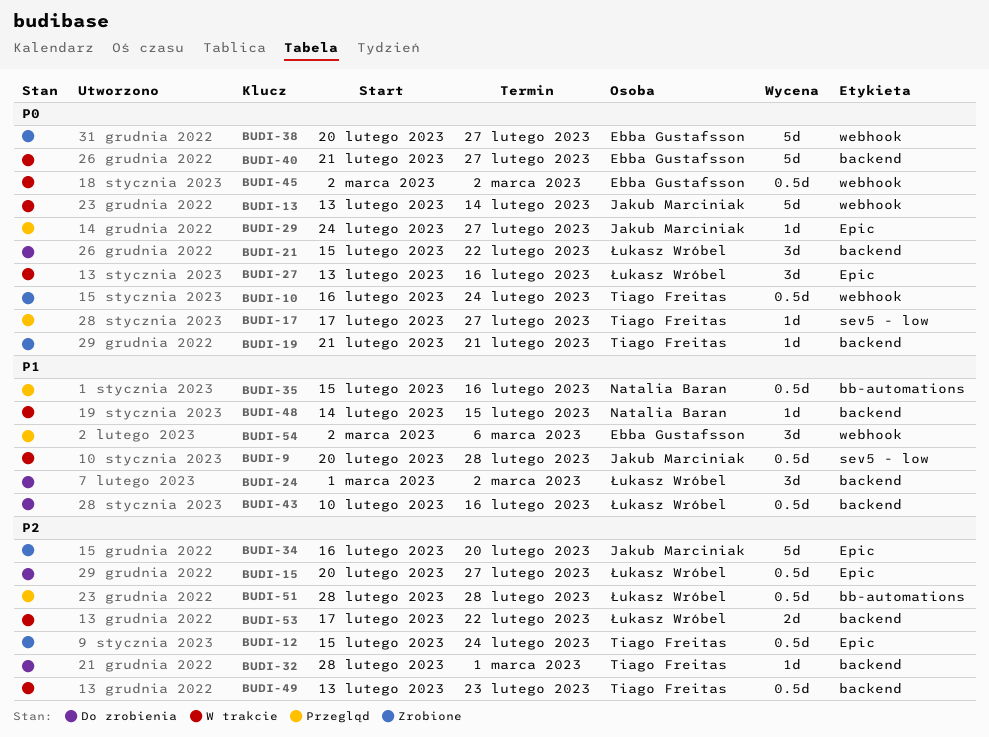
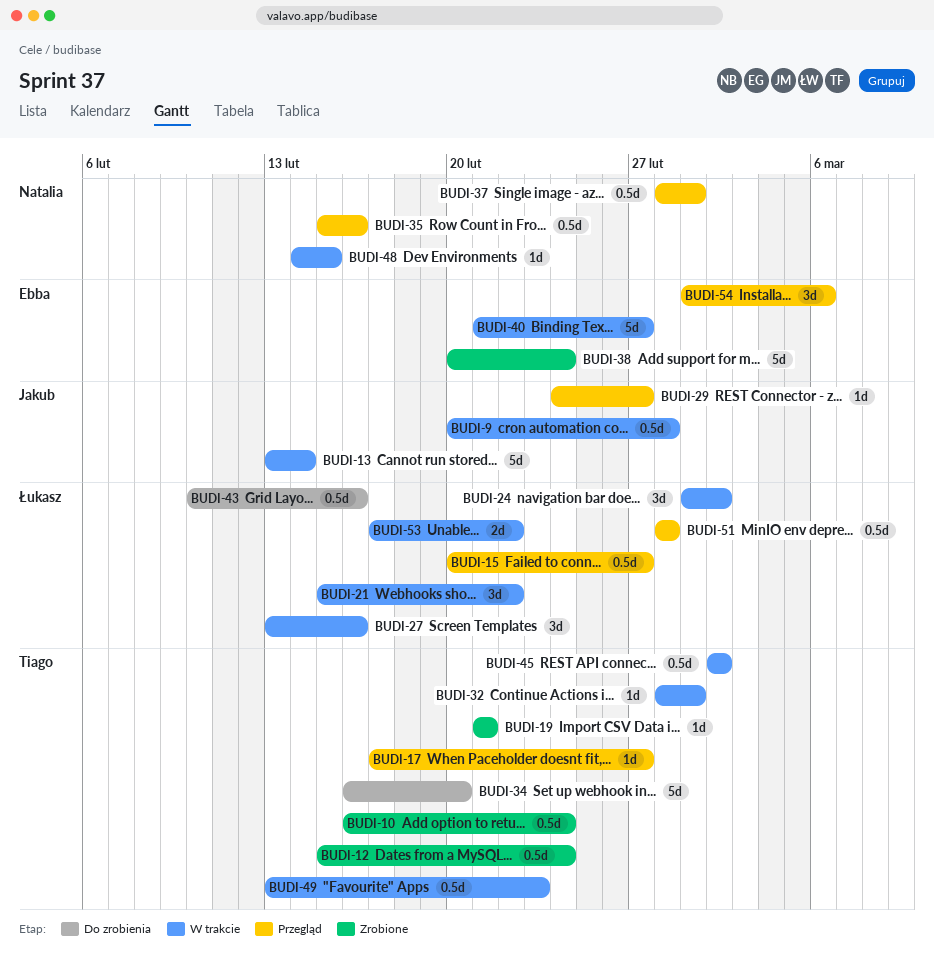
BUDI-15, status: Do zrobienia -> Przegląd
BUDI-21, status: Do zrobienia -> W trakcie
BUDI-24, status: Do zrobienia -> W trakcie
BUDI-32, status: Do zrobienia -> W trakcie
BUDI-34, status: Zrobione -> Do zrobienia
BUDI-34, owner: Jakub Marciniak -> Tiago Freitas
BUDI-37: none -> present
BUDI-38, due: Feb 27 -> Feb 24
BUDI-45, owner: Ebba Gustafsson -> Tiago Freitas
BUDI-54, start: Mar 2 -> Mar 1

